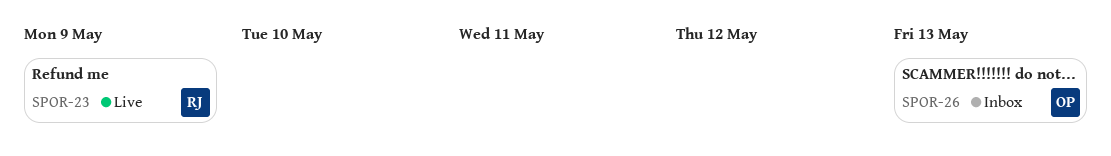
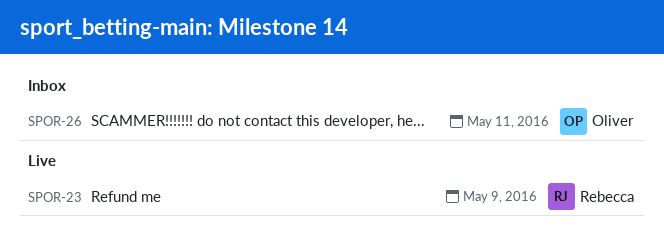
SPOR-26, due: May 13 -> May 11

